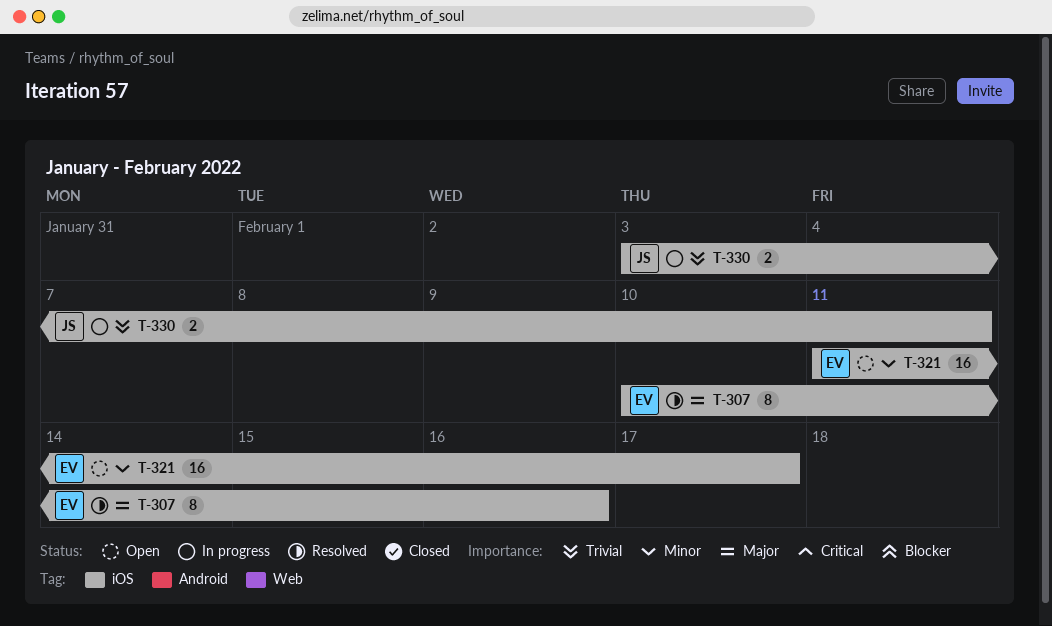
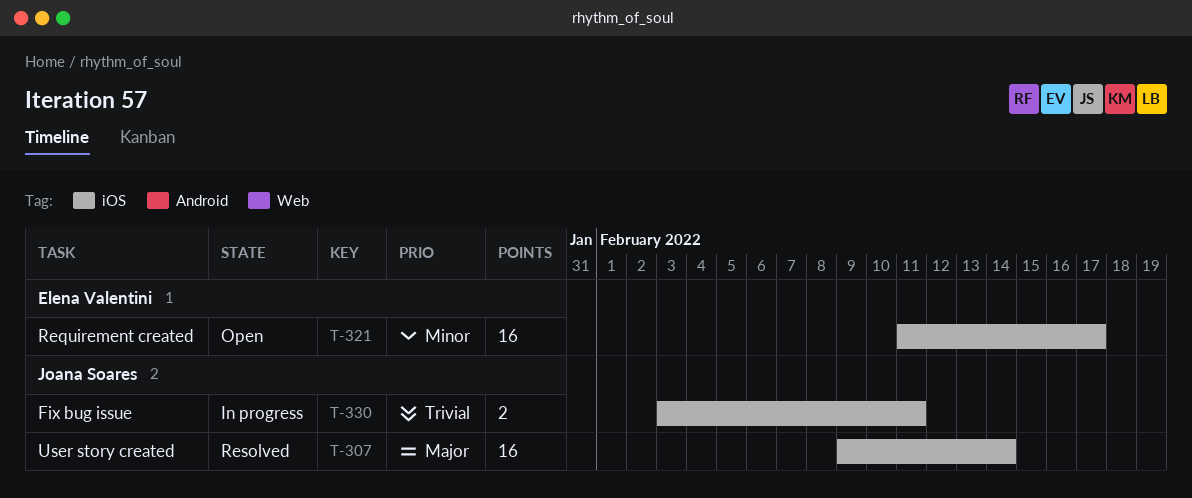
T-307, owner: Elena Valentini -> Joana Soares
T-307, estimate: 8 -> 16
T-307, start: Feb 10 -> Feb 9
T-307, due: Feb 16 -> Feb 14

